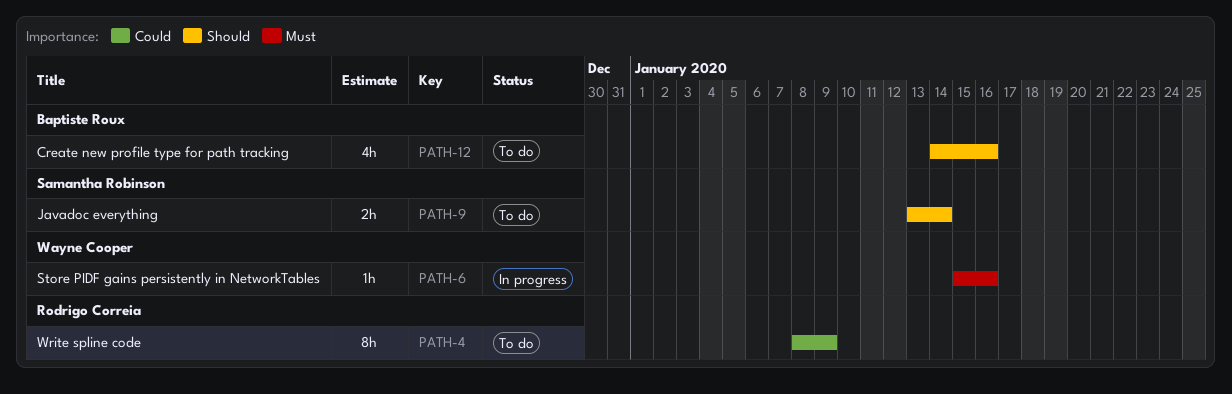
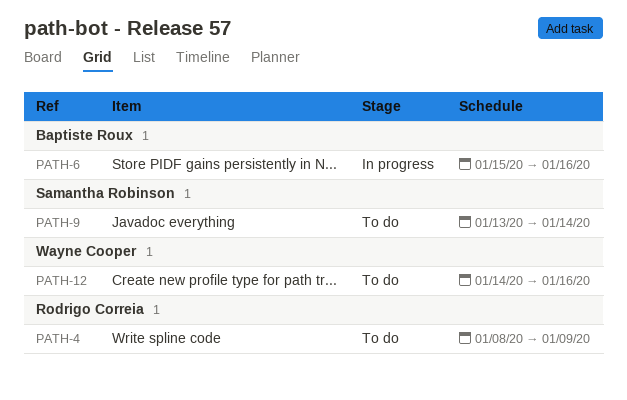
PATH-6, owner: Wayne Cooper -> Baptiste Roux
PATH-12, owner: Baptiste Roux -> Wayne Cooper

